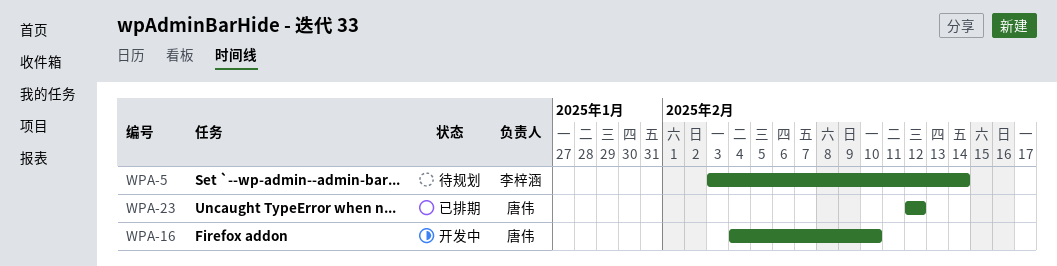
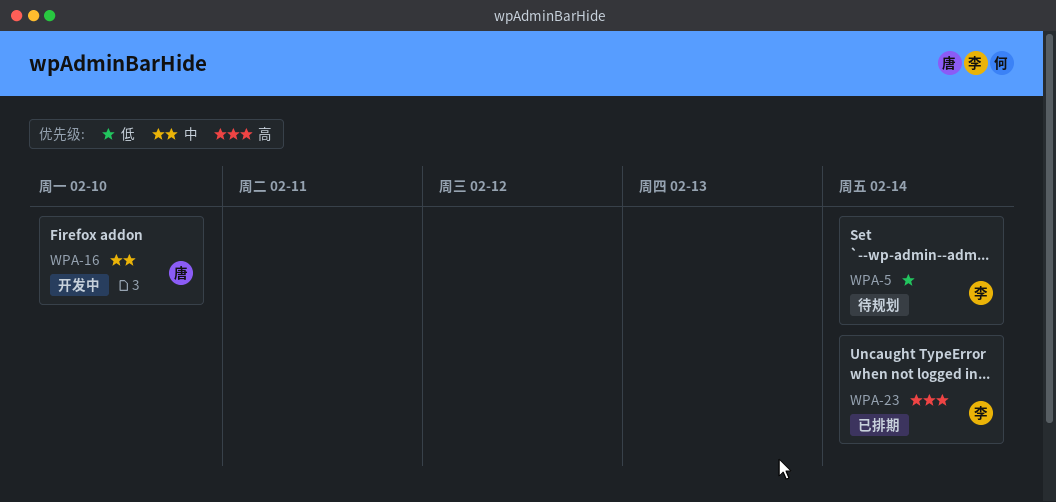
WPA-23, owner: 唐伟 -> 李梓涵
WPA-23, due: Feb 12 -> Feb 14

